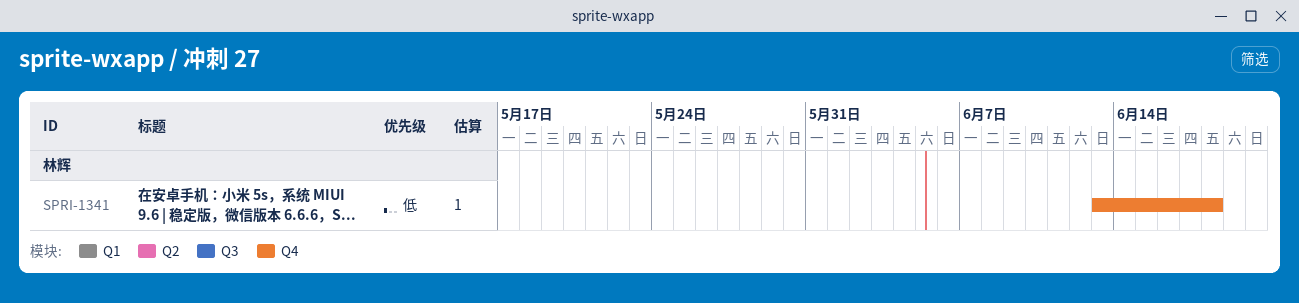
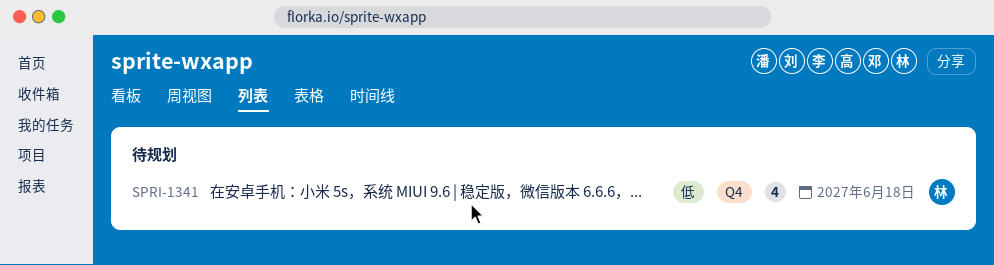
SPRI-1341, estimate: 1 -> 4

